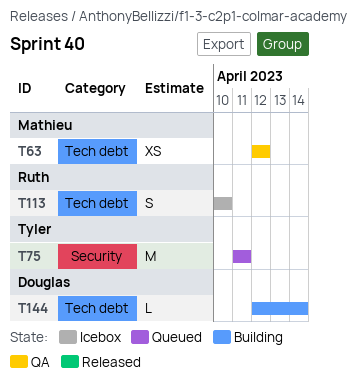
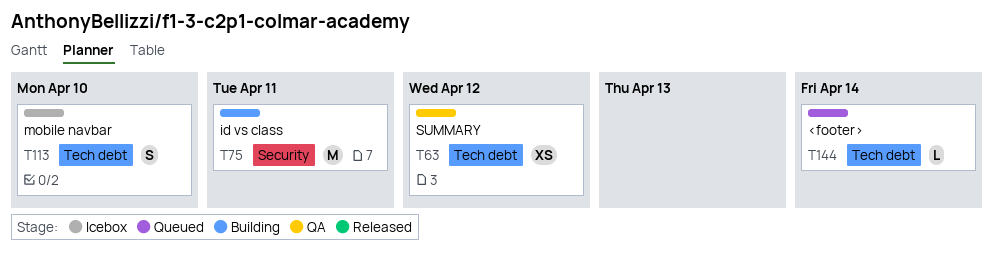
T75, status: Queued -> Building
T144, status: Building -> Queued

